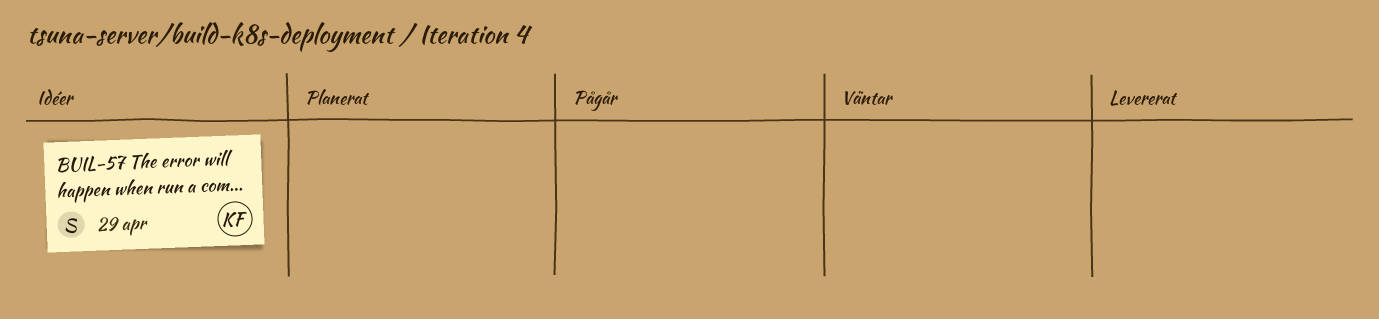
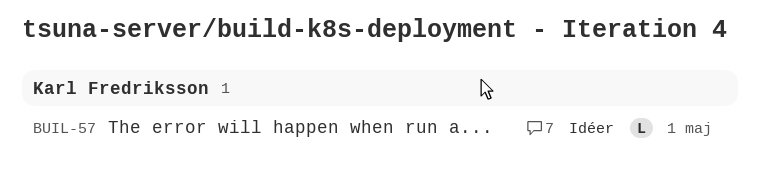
BUIL-57, estimate: S -> L
BUIL-57, due: Apr 29 -> May 1

